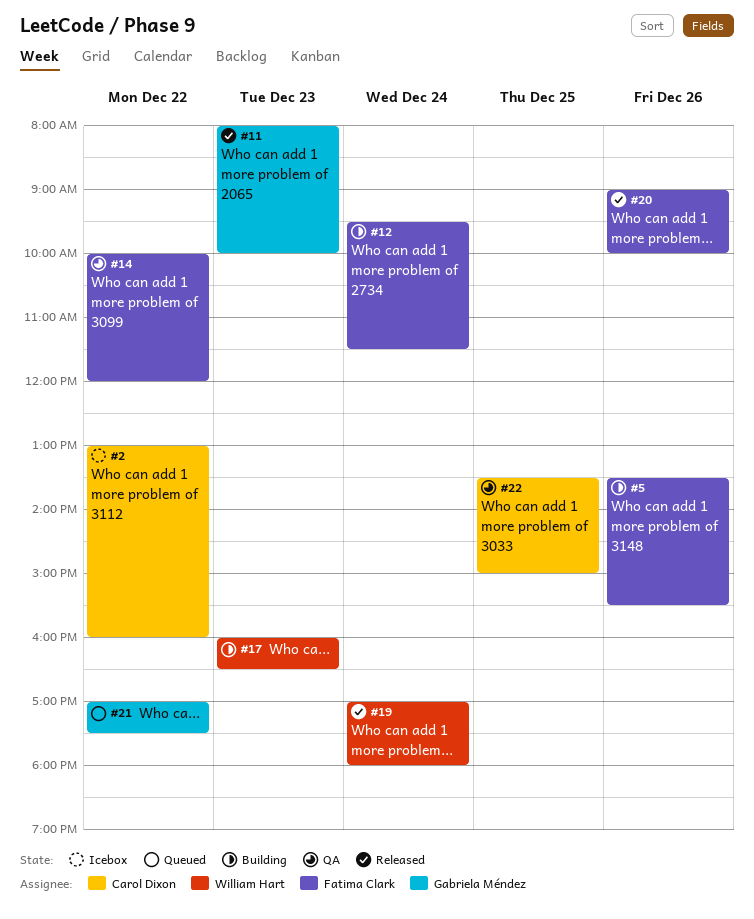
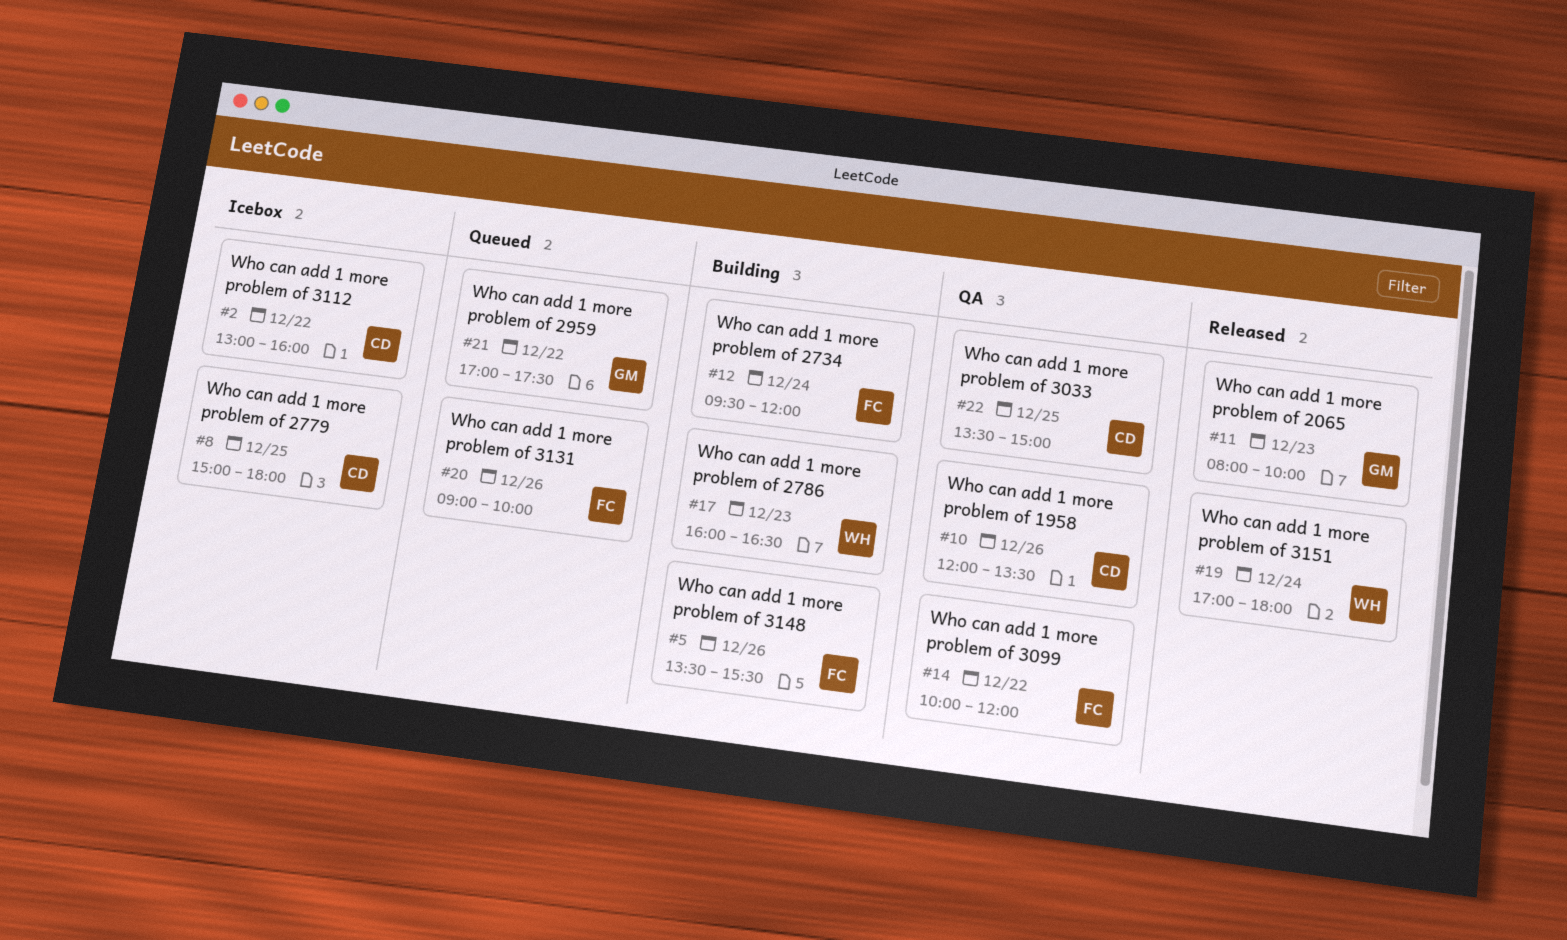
#8: none -> present
#10: none -> present
#12, ends: 11:30 -> 12:00
#20, status: Released -> Queued

